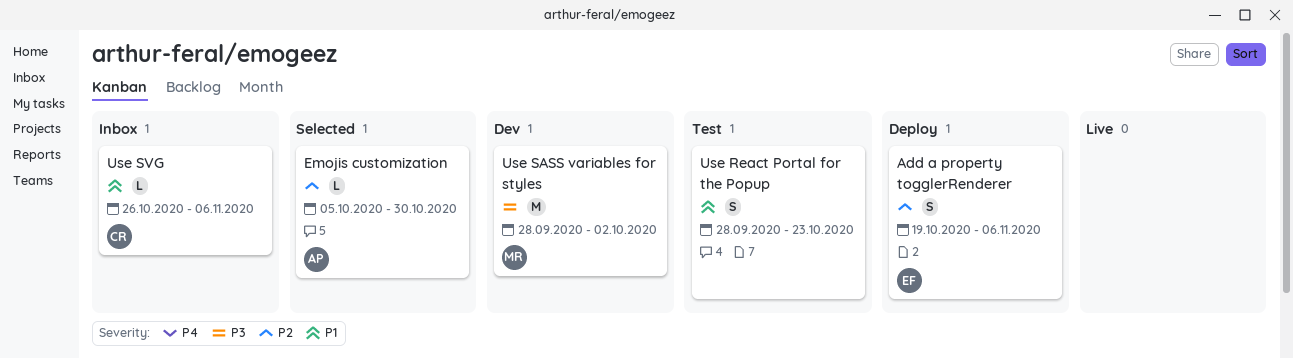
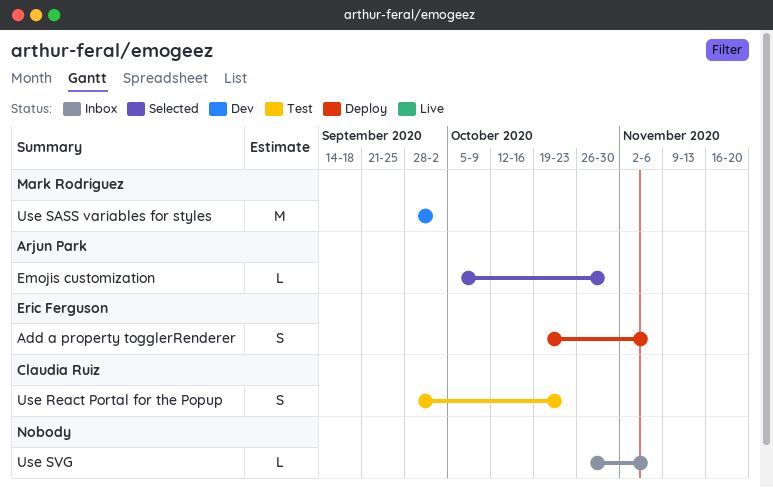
Use React Portal for the Popup, owner: none -> Claudia Ruiz
Use SVG, owner: Claudia Ruiz -> none

